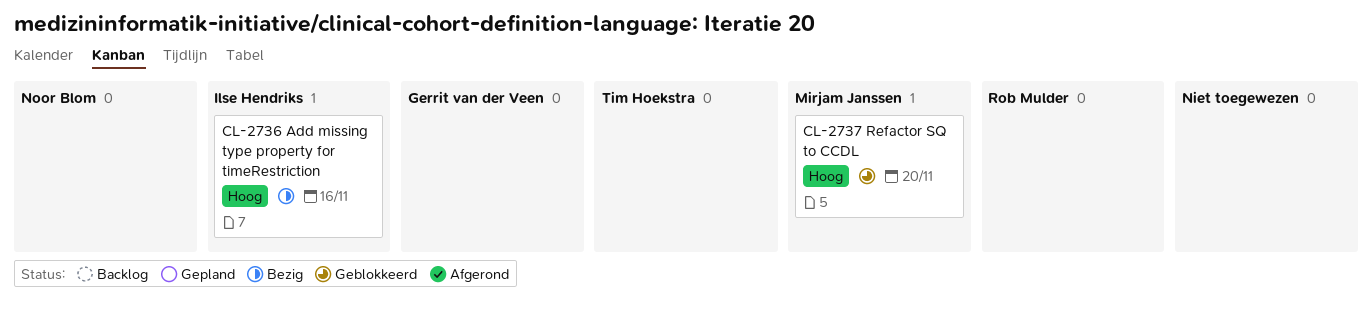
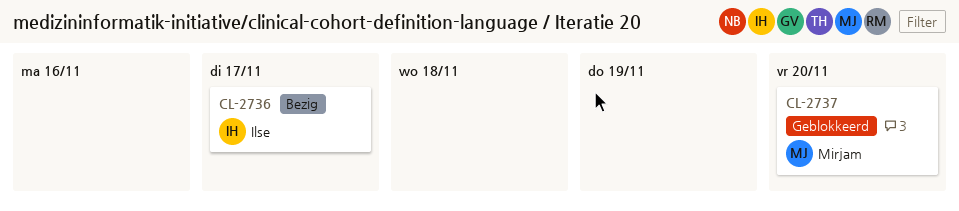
CL-2736, due: Nov 16 -> Nov 17

